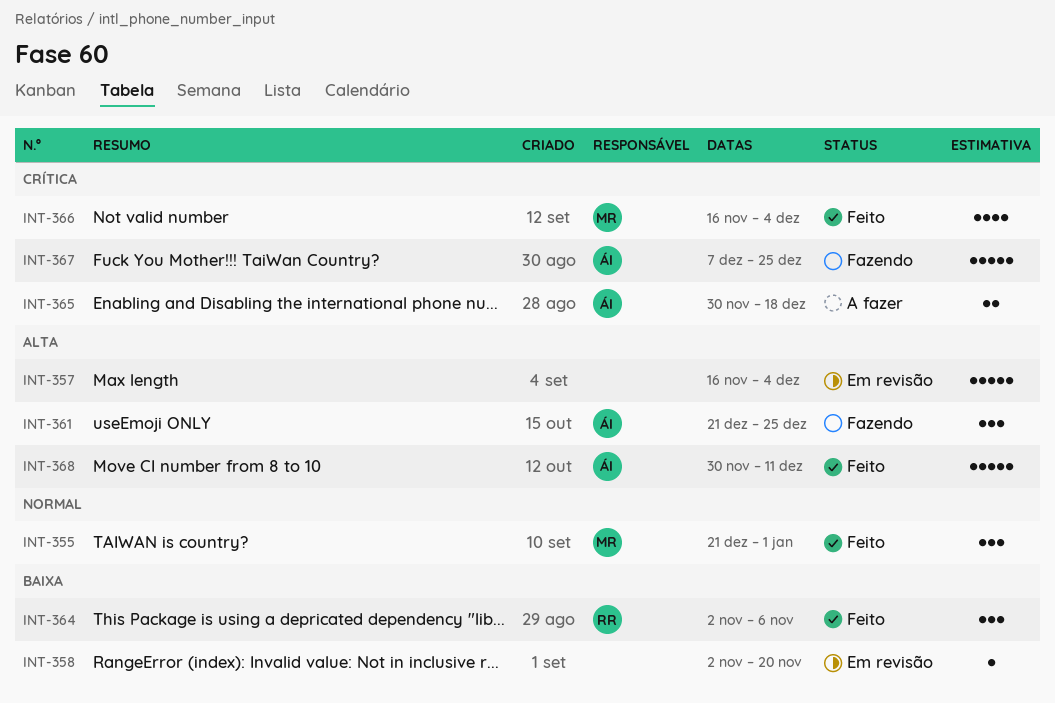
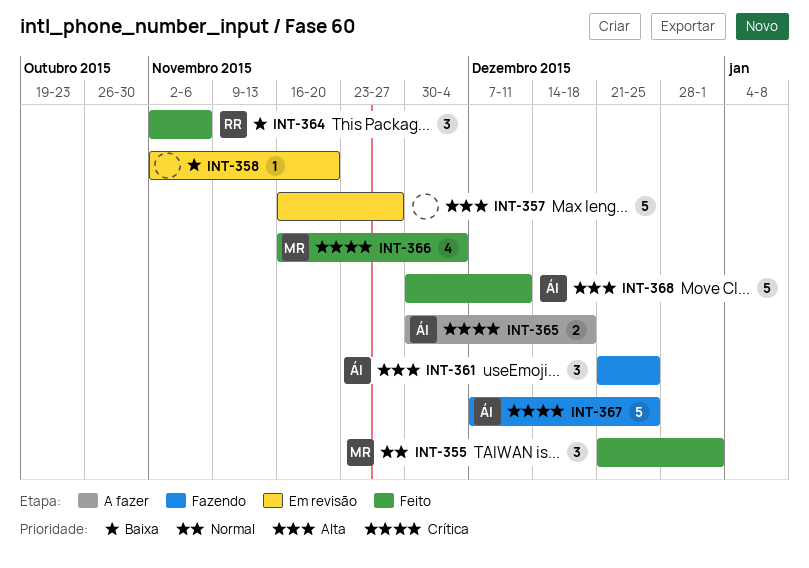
INT-357, due: Dec 4 -> Nov 27

